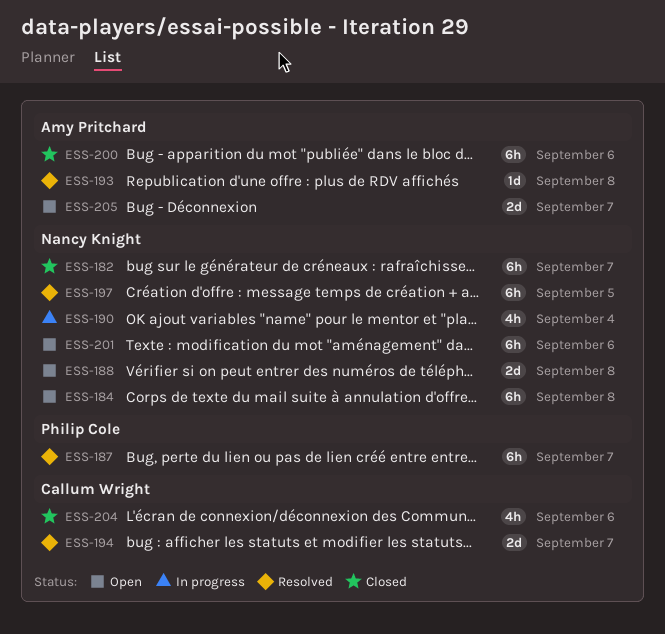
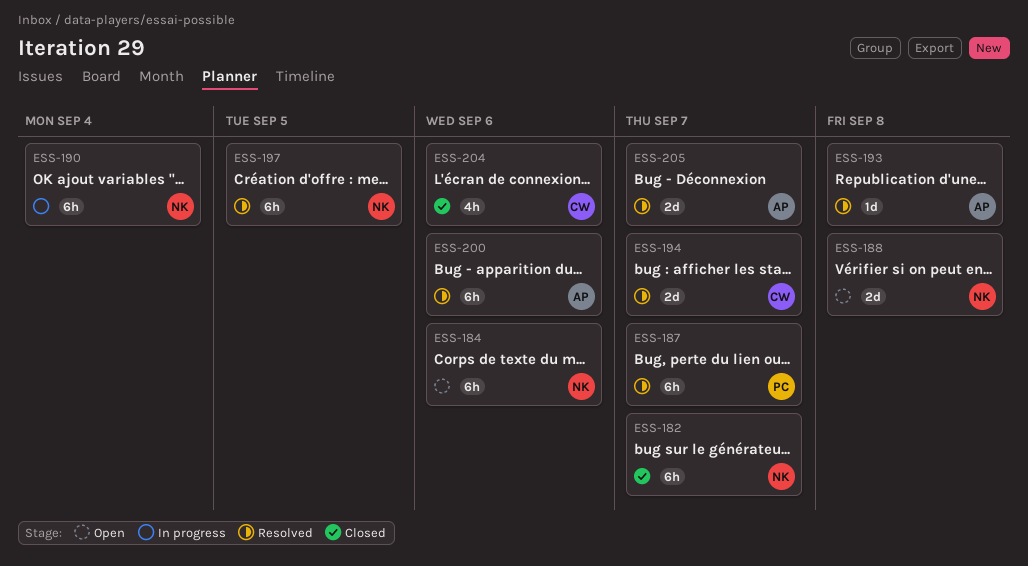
ESS-184, due: Sep 8 -> Sep 6
ESS-190, estimate: 4h -> 6h
ESS-200, status: Closed -> Resolved
ESS-201: present -> none
ESS-205, status: Open -> Resolved

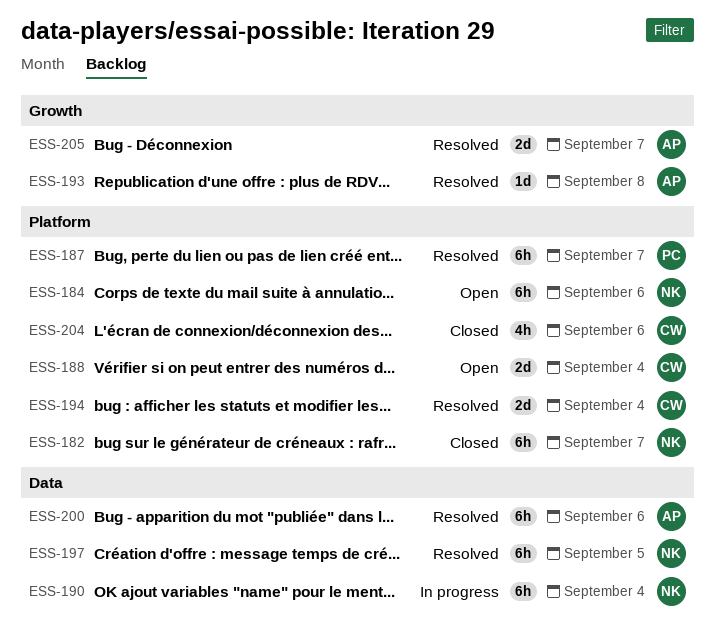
ESS-188, owner: NK -> CW
ESS-188, due: Sep 8 -> Sep 4
ESS-194, due: Sep 7 -> Sep 4

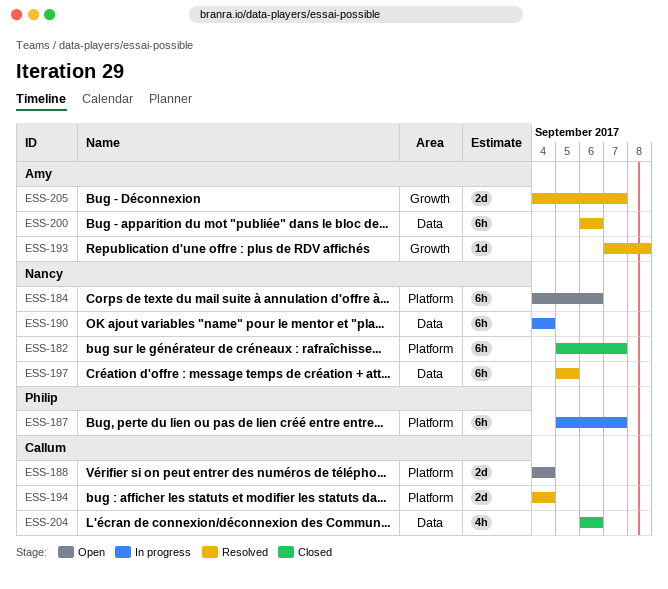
ESS-187, status: Resolved -> In progress
ESS-204, label: Platform -> Data

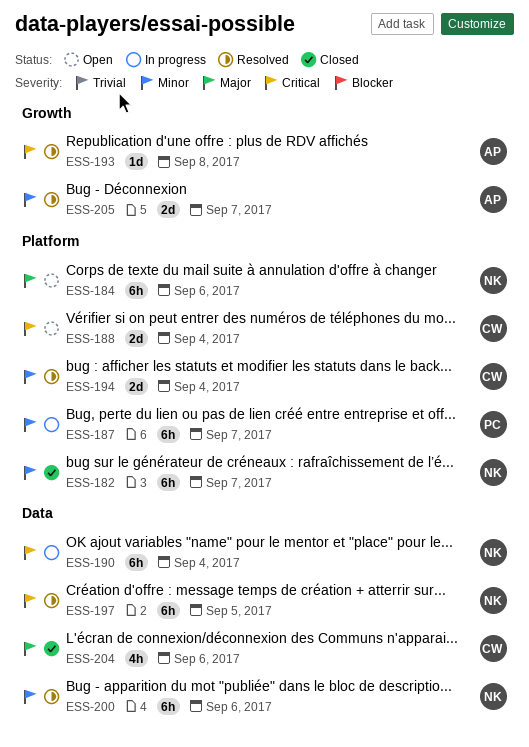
ESS-200, owner: Amy -> Nancy

